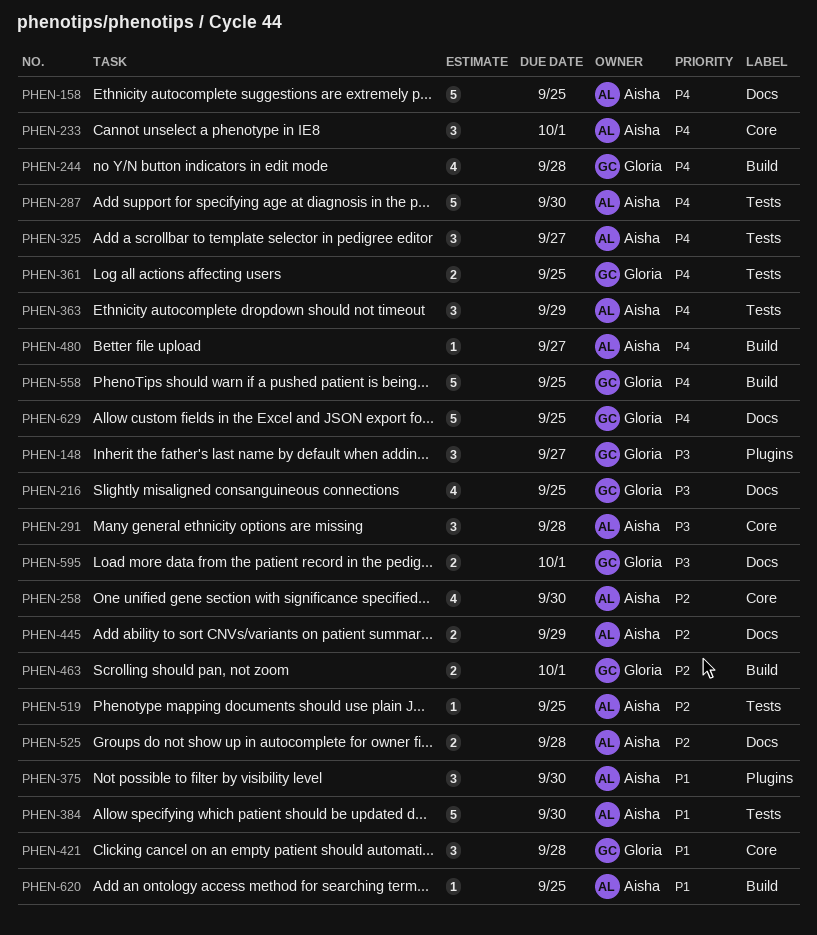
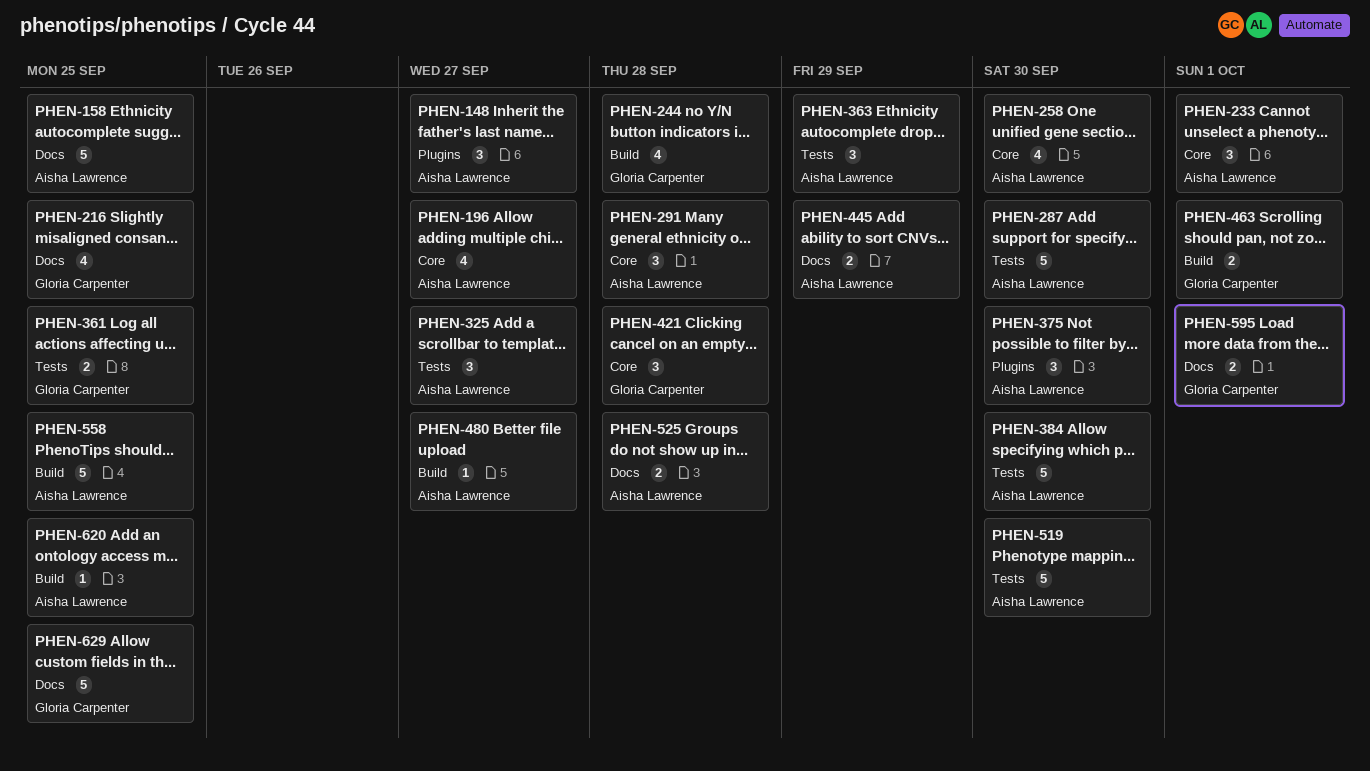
PHEN-148, owner: Gloria Carpenter -> Aisha Lawrence
PHEN-196: none -> present
PHEN-519, estimate: 1 -> 5
PHEN-519, due: Sep 25 -> Sep 30
PHEN-558, owner: Gloria Carpenter -> Aisha Lawrence

